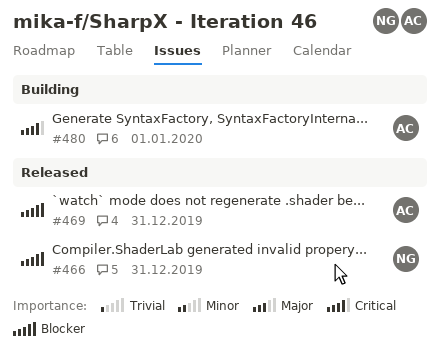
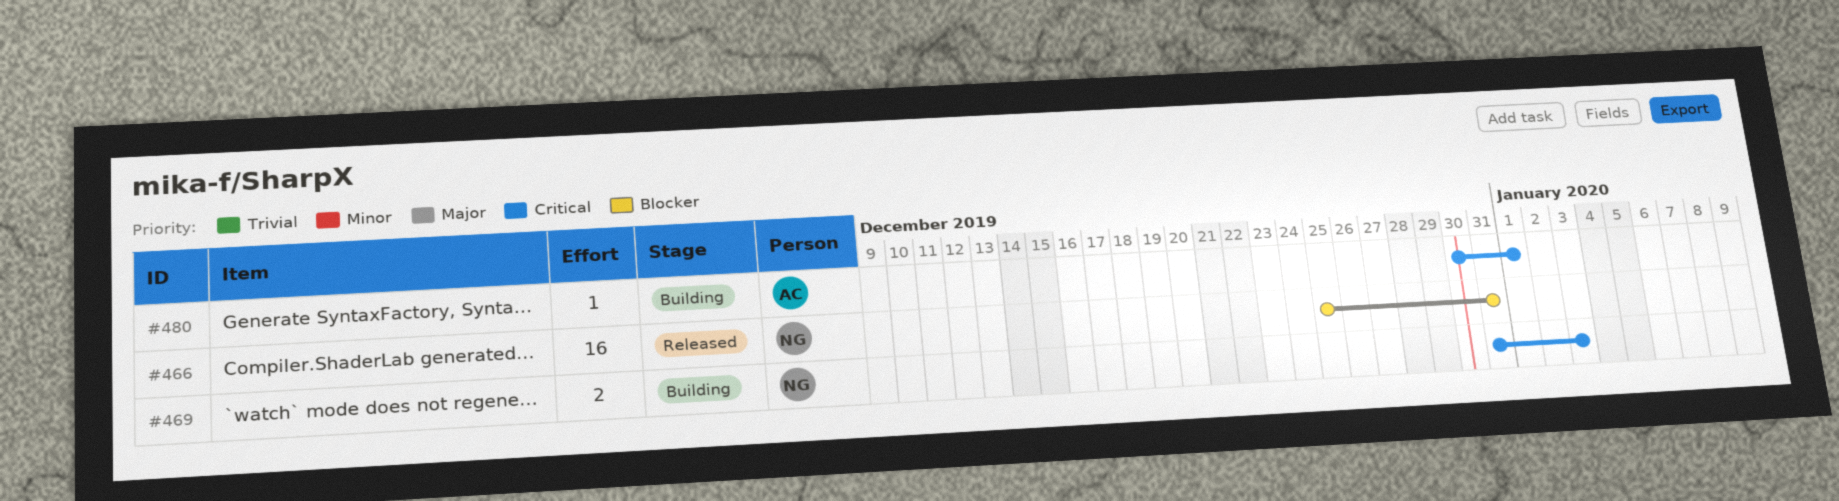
#469, status: Released -> Building
#469, owner: AC -> NG
#469, priority: Blocker -> Critical
#469, due: Dec 31 -> Jan 3

